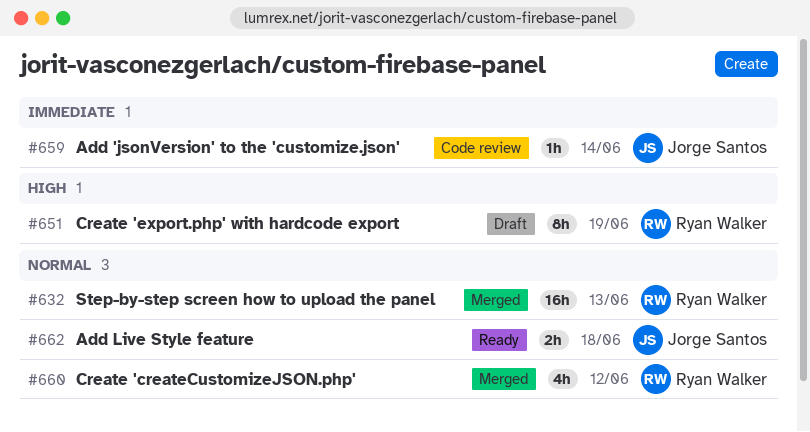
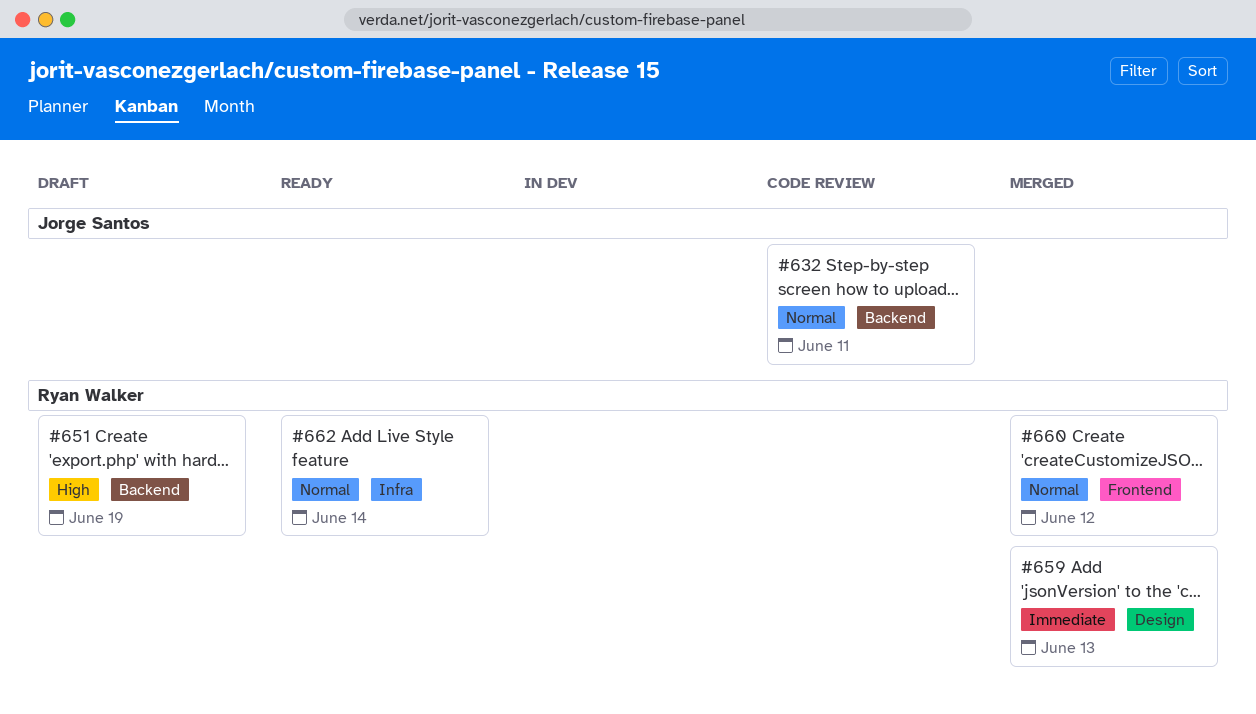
#632, status: Merged -> Code review
#632, owner: Ryan Walker -> Jorge Santos
#632, due: Jun 13 -> Jun 11
#659, status: Code review -> Merged
#659, owner: Jorge Santos -> Ryan Walker
#659, due: Jun 14 -> Jun 13
#662, owner: Jorge Santos -> Ryan Walker
#662, due: Jun 18 -> Jun 14

